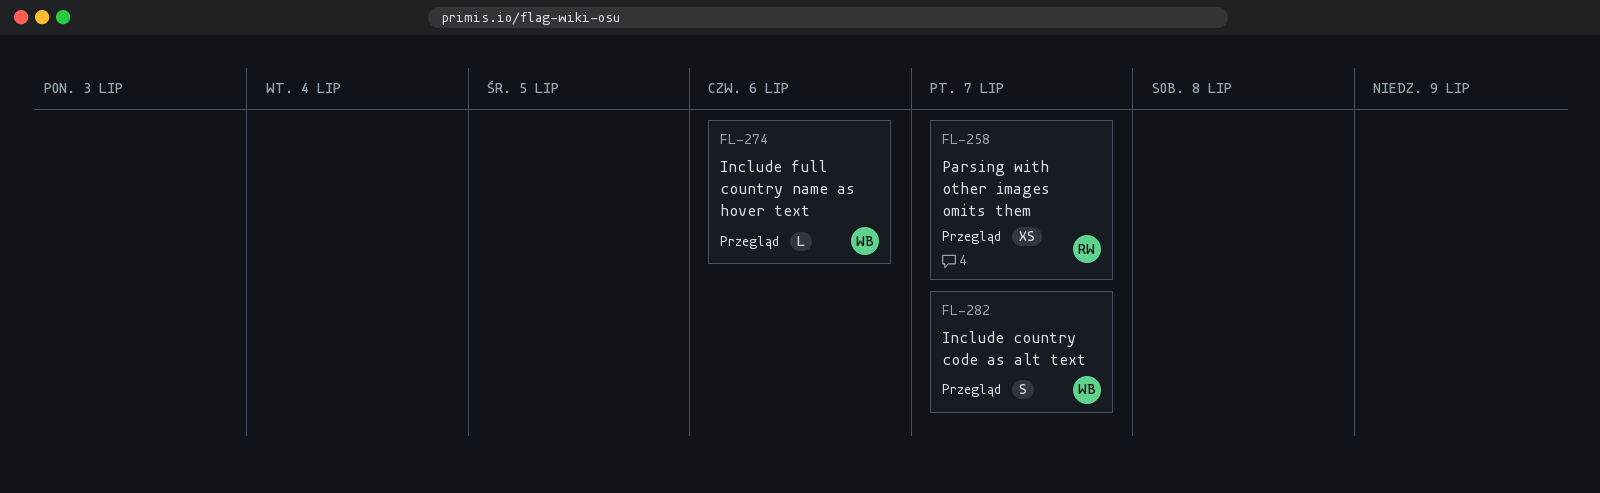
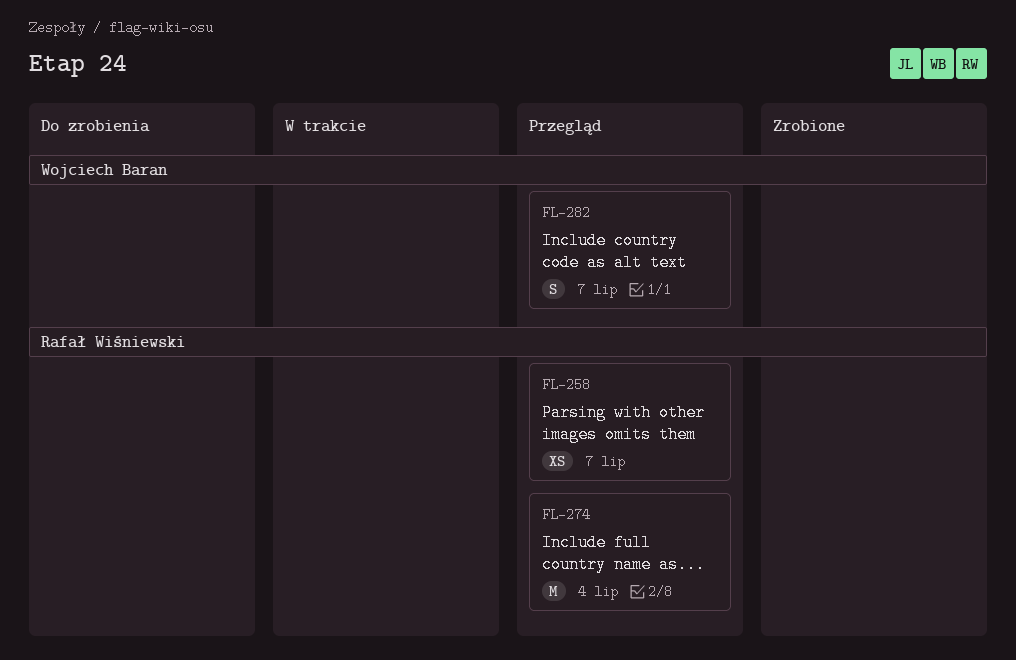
FL-274, owner: Wojciech Baran -> Rafał Wiśniewski
FL-274, estimate: L -> M
FL-274, due: Jul 6 -> Jul 4

